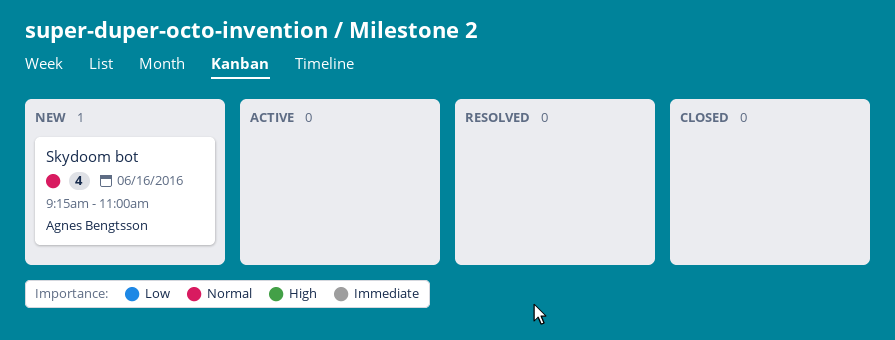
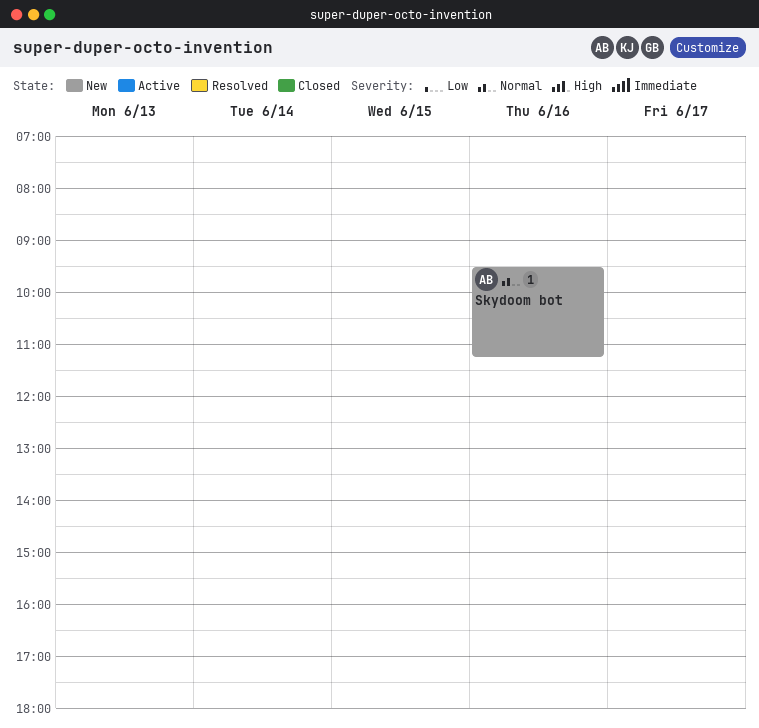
Skydoom bot, estimate: 4 -> 1
Skydoom bot, begins: 09:15 -> 09:30
Skydoom bot, ends: 11:00 -> 11:15

